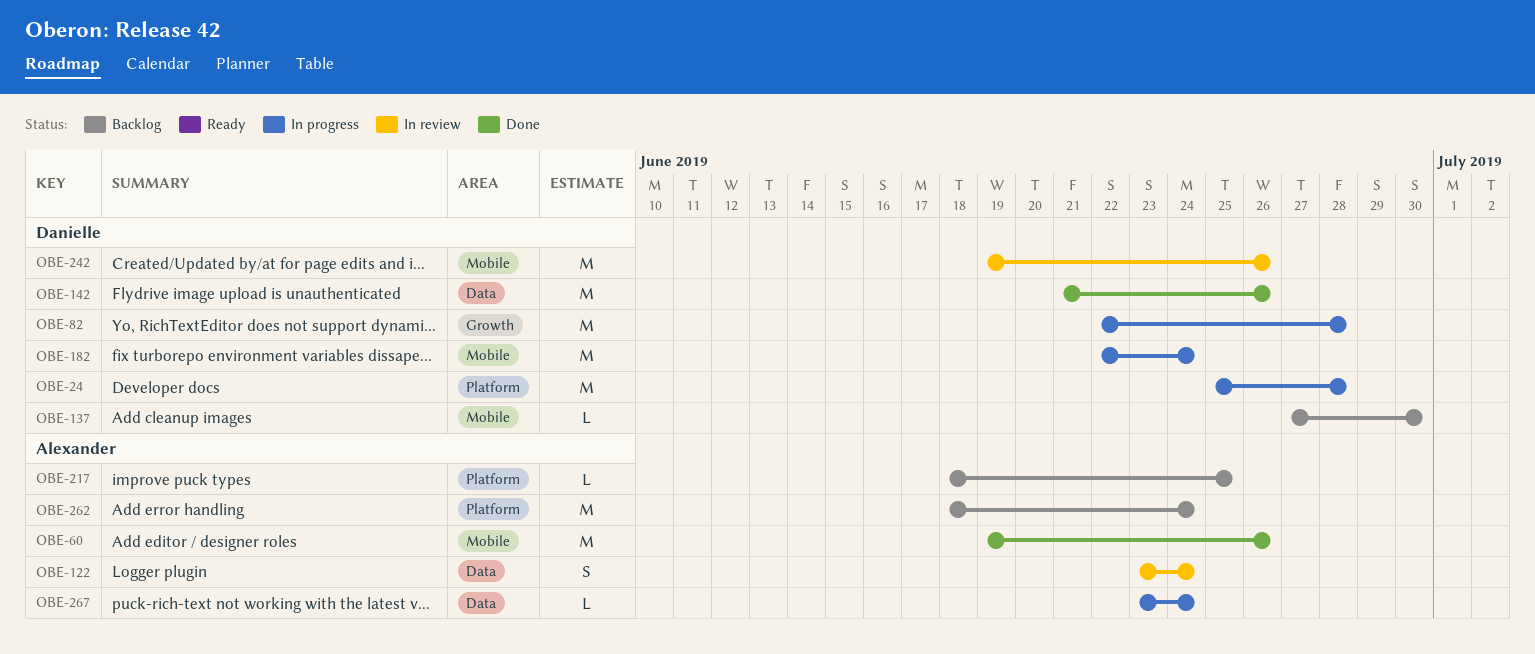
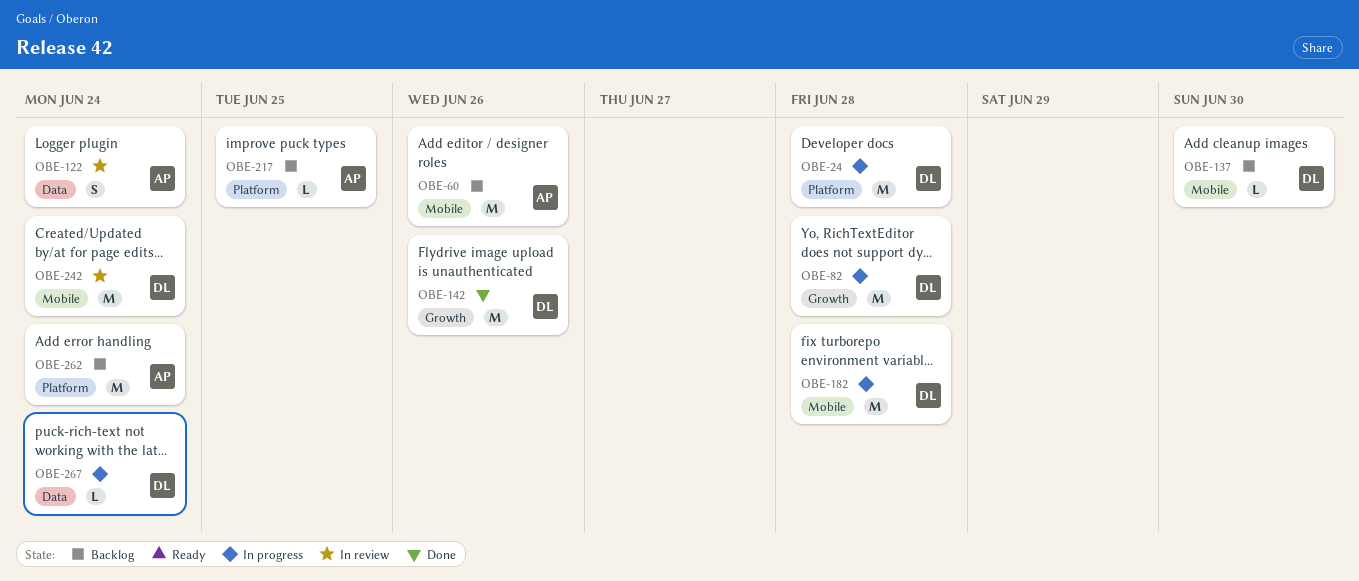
OBE-60, status: Done -> Backlog
OBE-142, label: Data -> Growth
OBE-182, due: Jun 24 -> Jun 28
OBE-242, due: Jun 26 -> Jun 24
OBE-267, owner: Alexander -> Danielle

